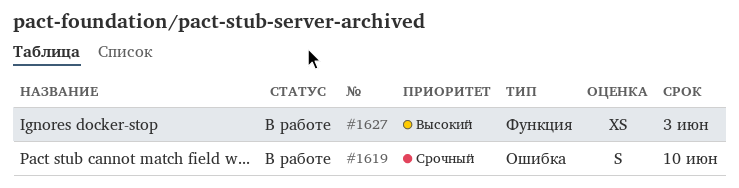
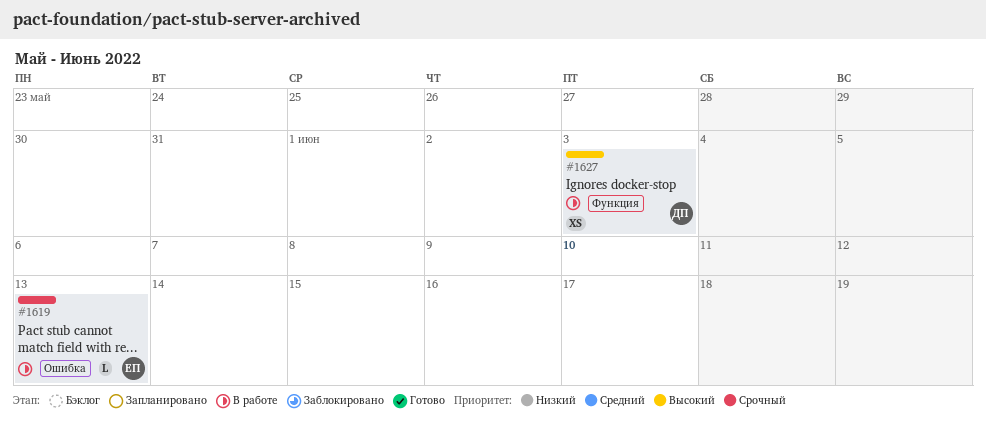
#1619, estimate: S -> L
#1619, due: Jun 10 -> Jun 13

